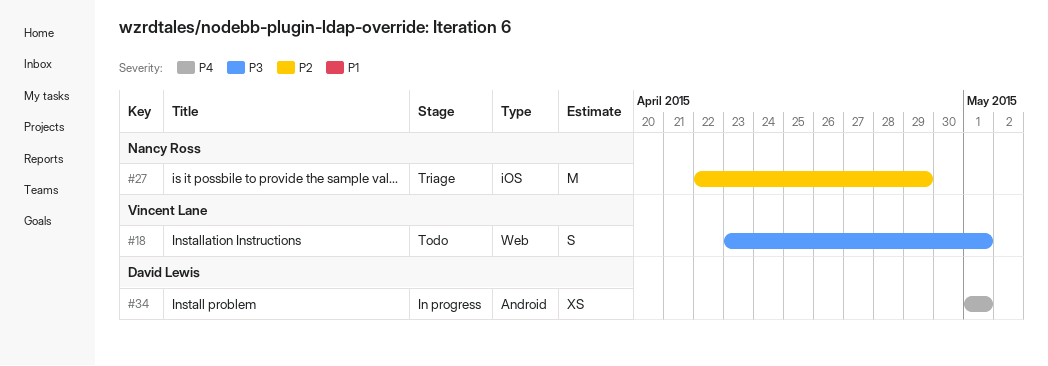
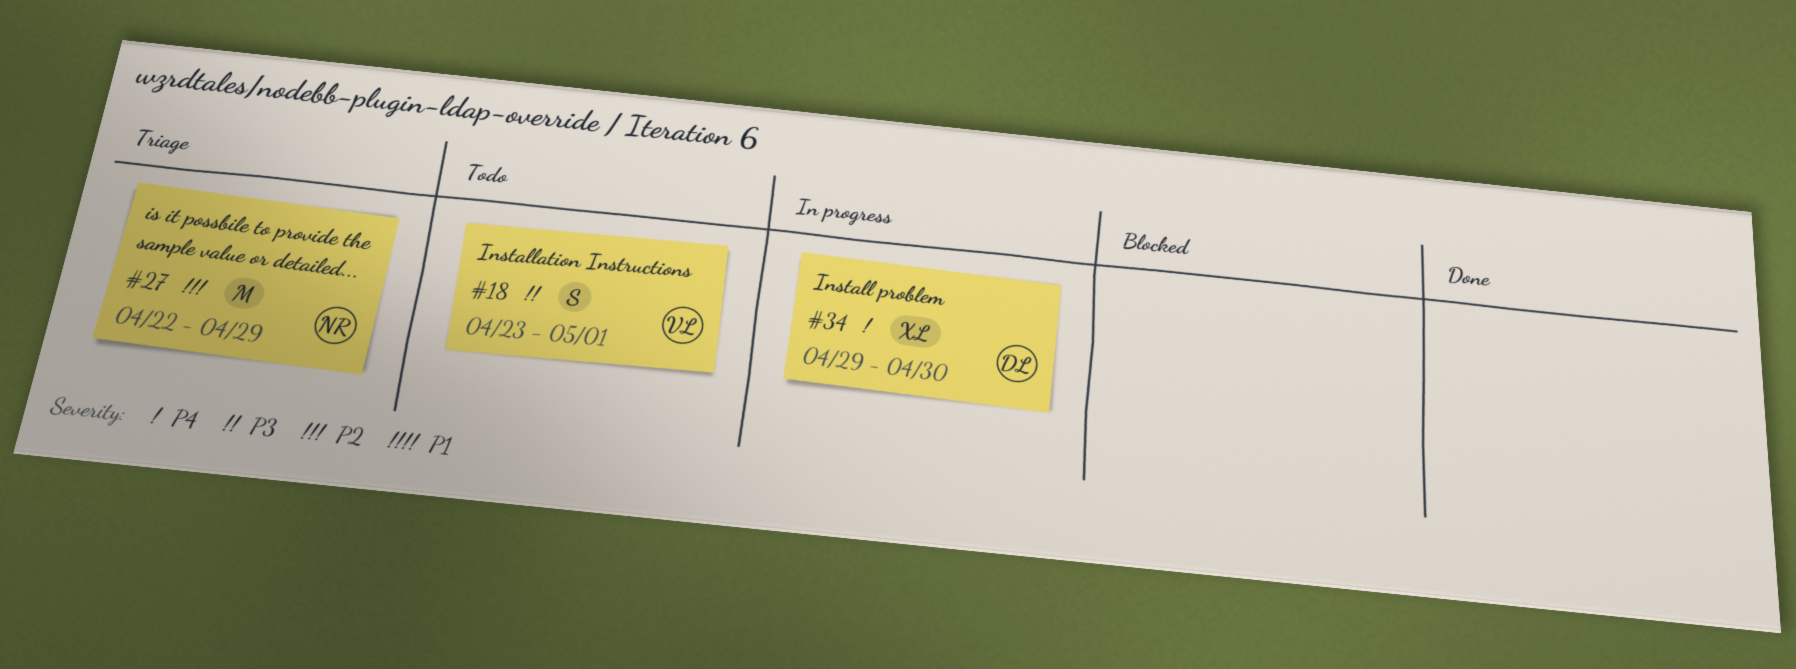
#34, estimate: XS -> XL
#34, start: May 1 -> Apr 29
#34, due: May 1 -> Apr 30

